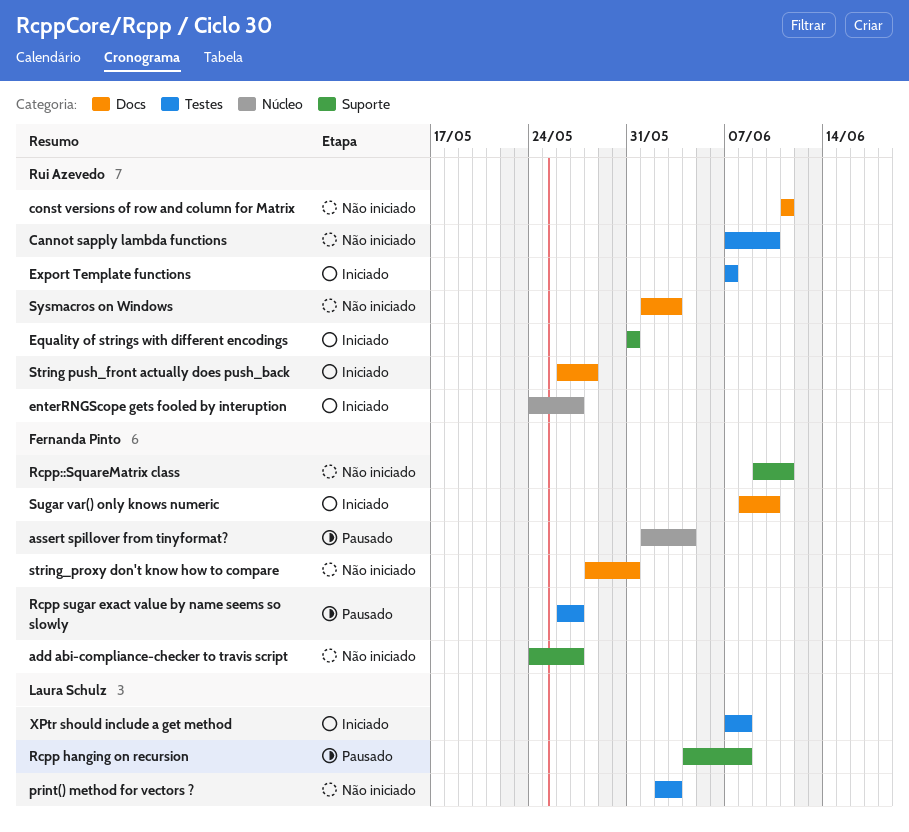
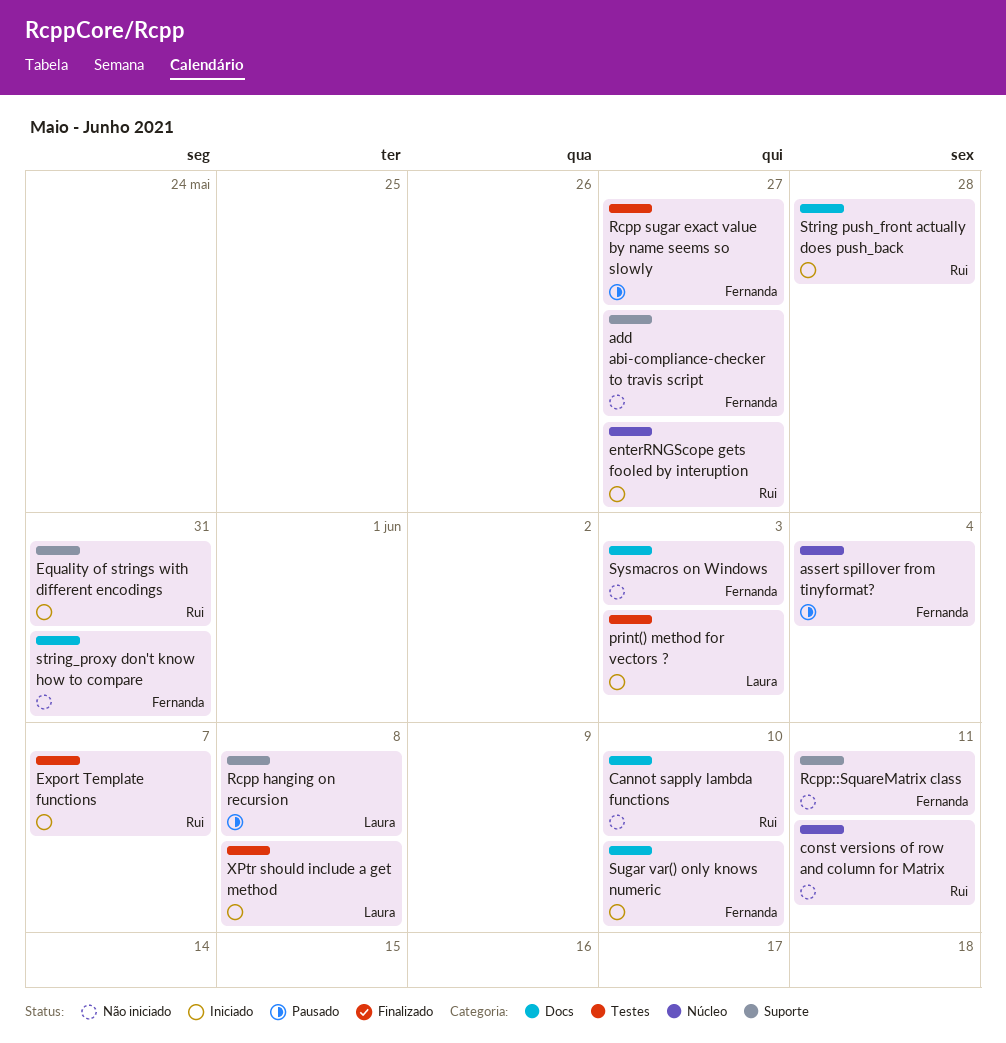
Cannot sapply lambda functions, label: Testes -> Docs
const versions of row and column for Matrix, label: Docs -> Núcleo
print() method for vectors ?, status: Não iniciado -> Iniciado
Sysmacros on Windows, owner: Rui Azevedo -> Fernanda Pinto

